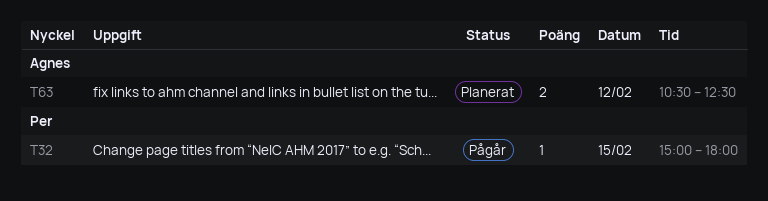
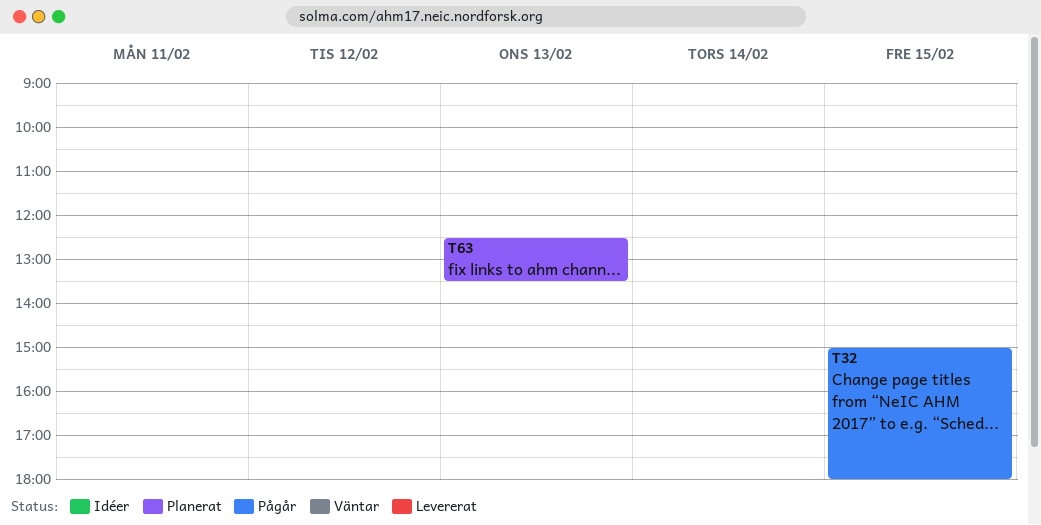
T63, day: Feb 12 -> Feb 13
T63, begins: 10:30 -> 12:30
T63, ends: 12:30 -> 13:30

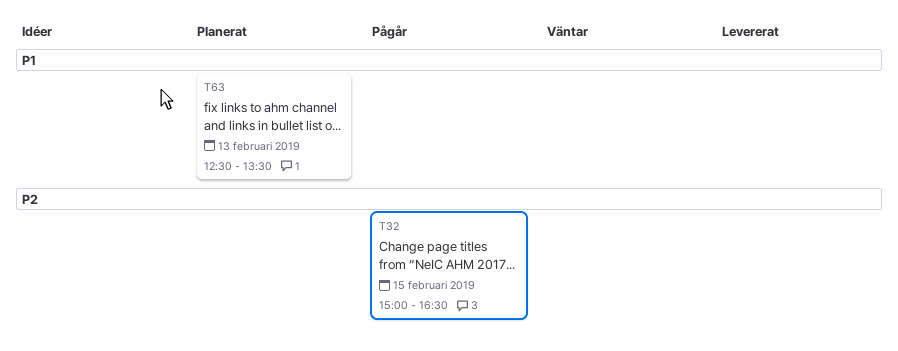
T32, ends: 18:00 -> 16:30

